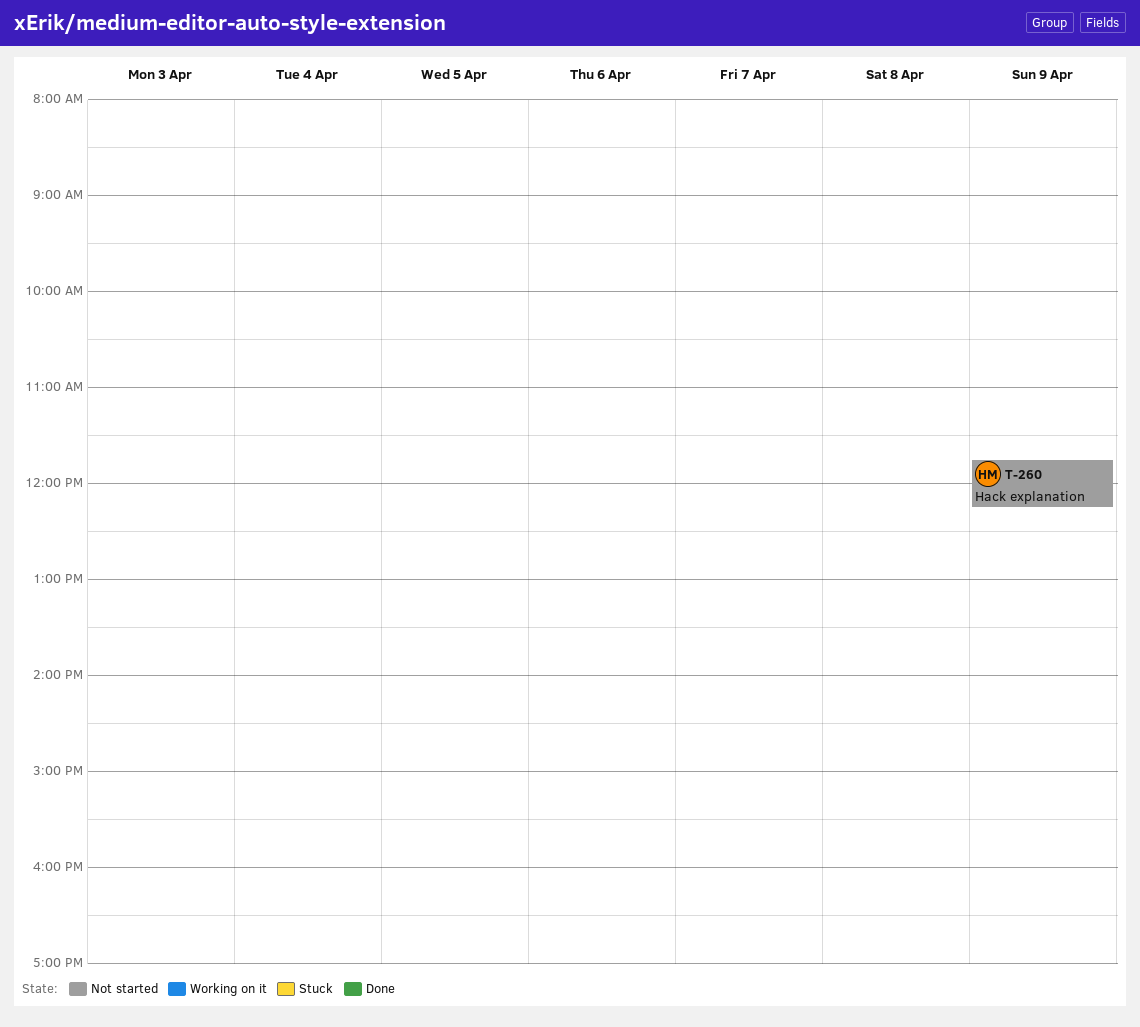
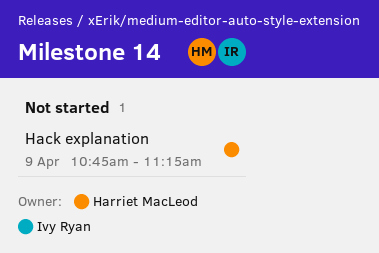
Hack explanation, begins: 11:45 -> 10:45
Hack explanation, ends: 12:15 -> 11:15

